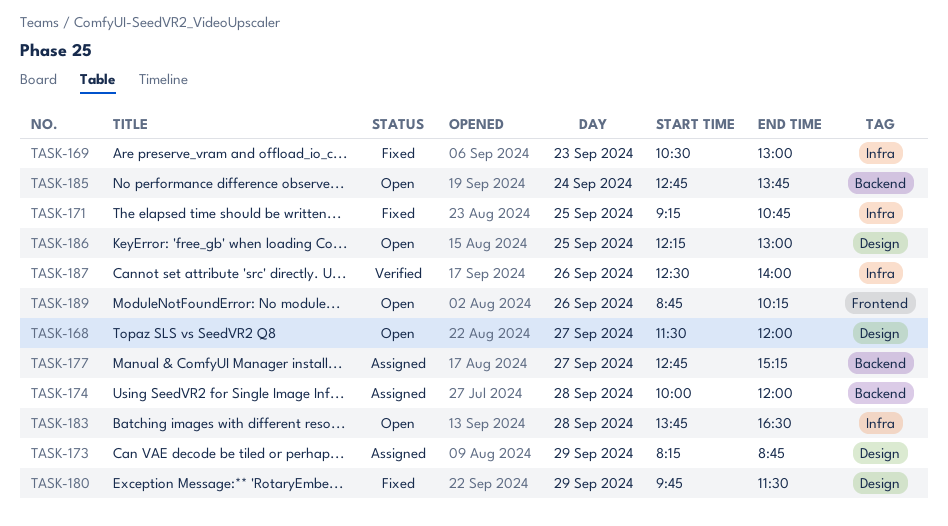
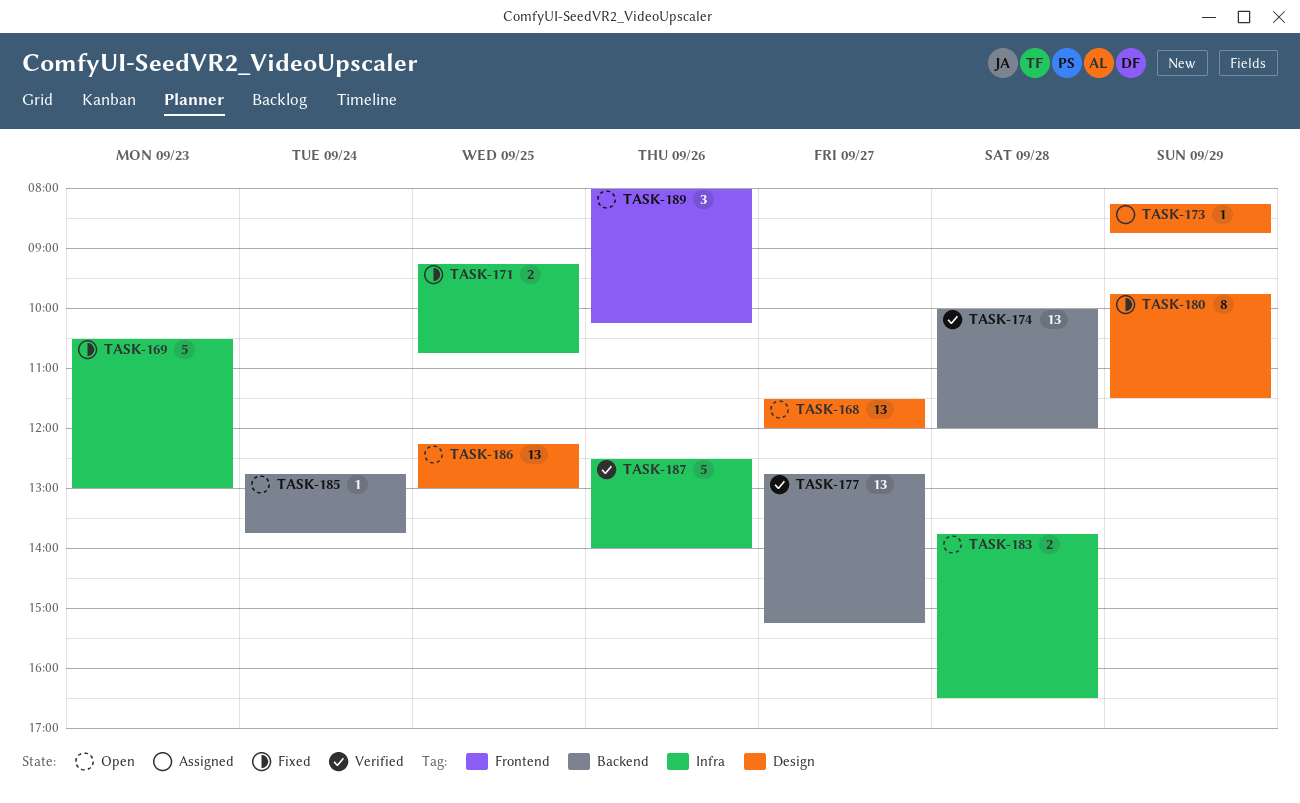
TASK-174, status: Assigned -> Verified
TASK-177, status: Assigned -> Verified
TASK-189, begins: 08:45 -> 08:00

